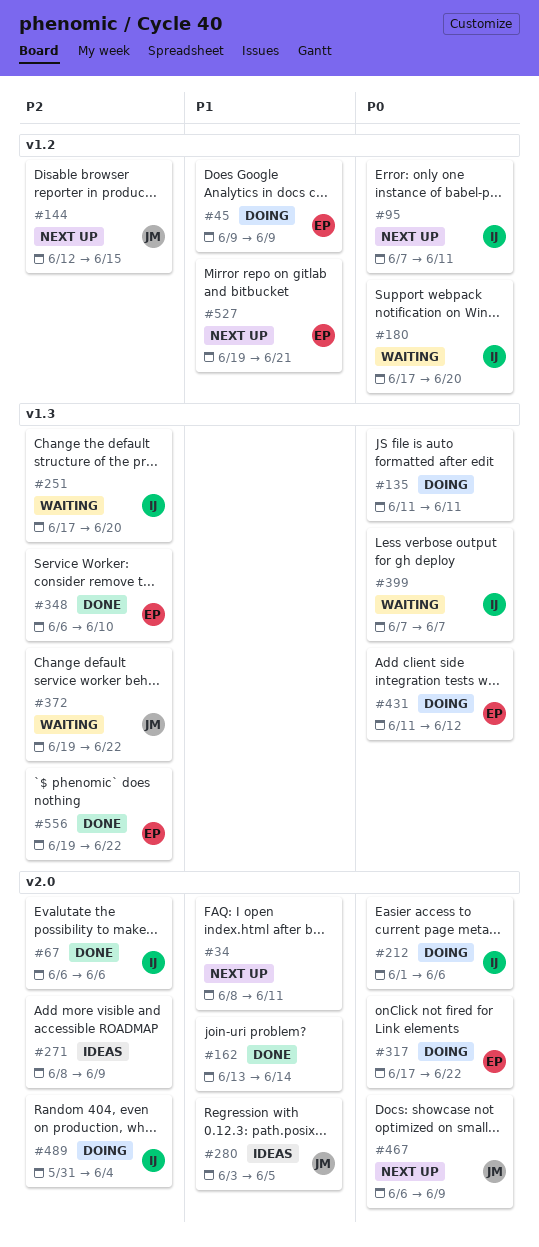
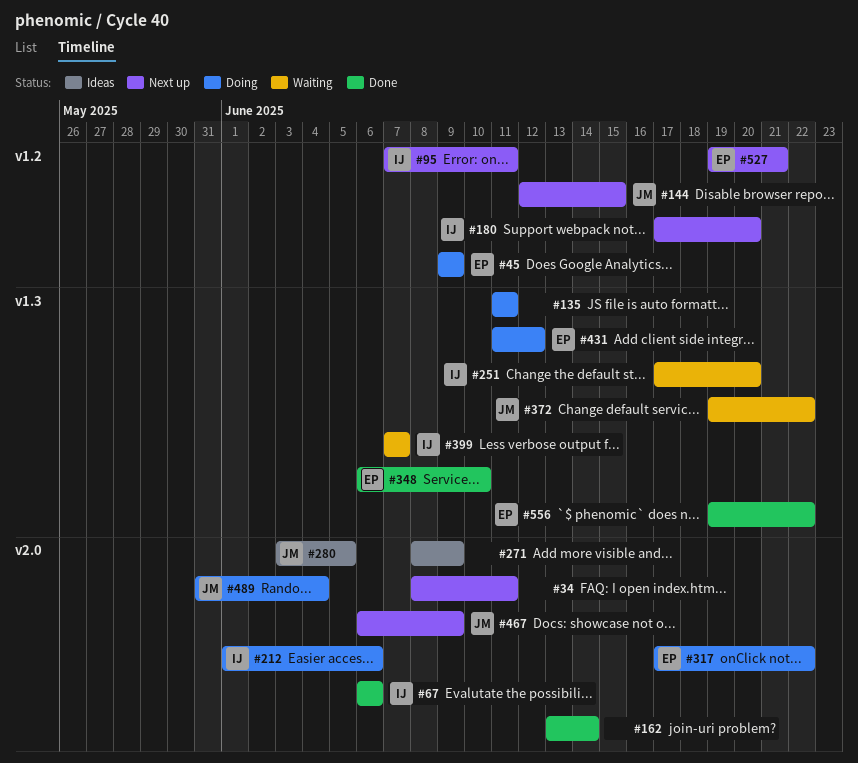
#180, status: Waiting -> Next up
#489, owner: IJ -> JM

